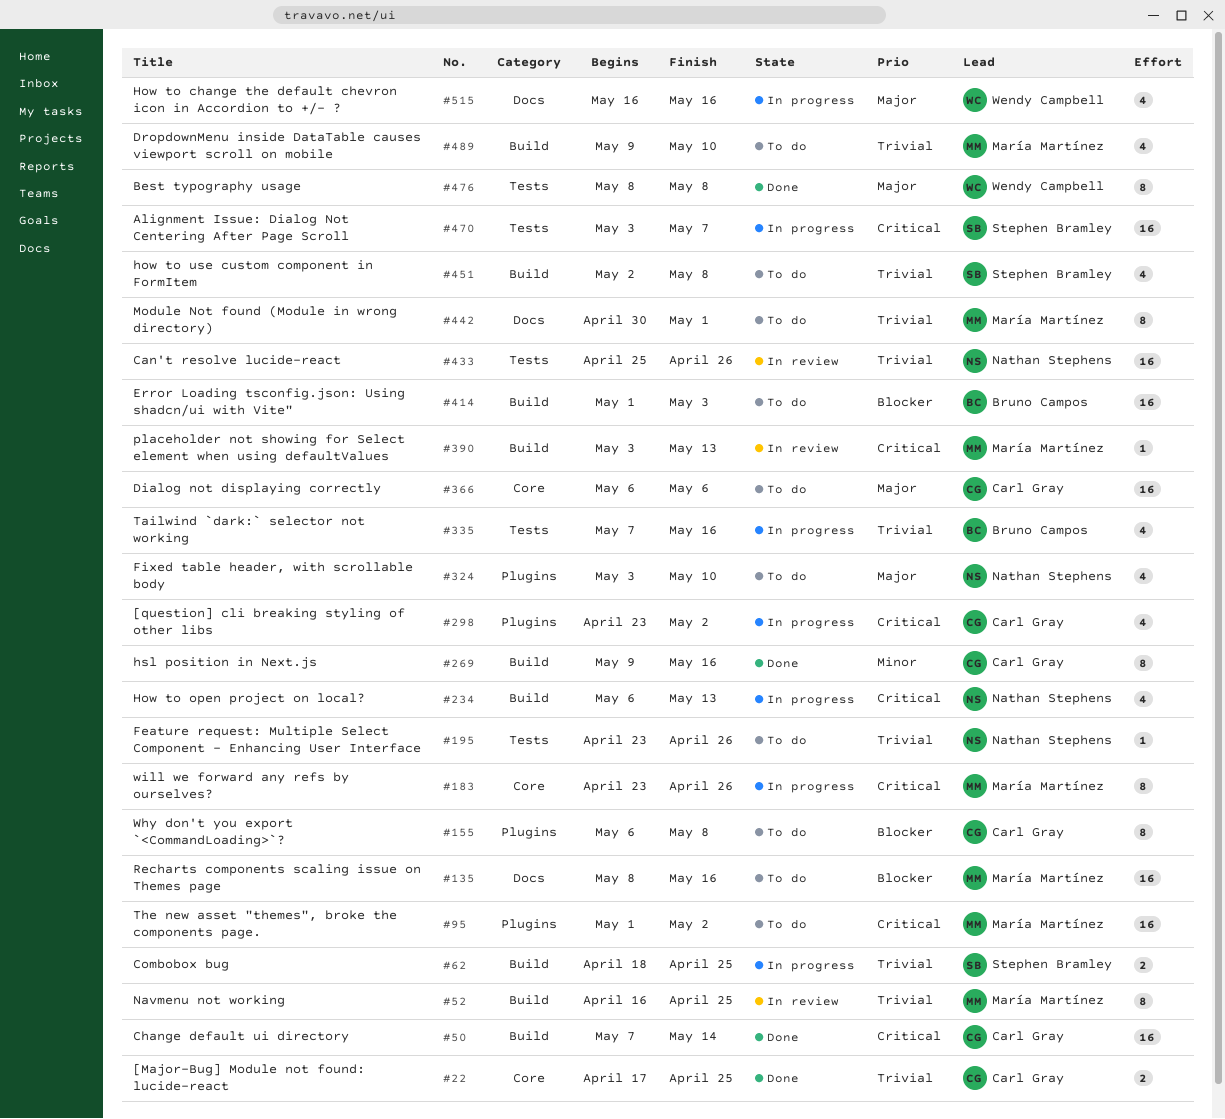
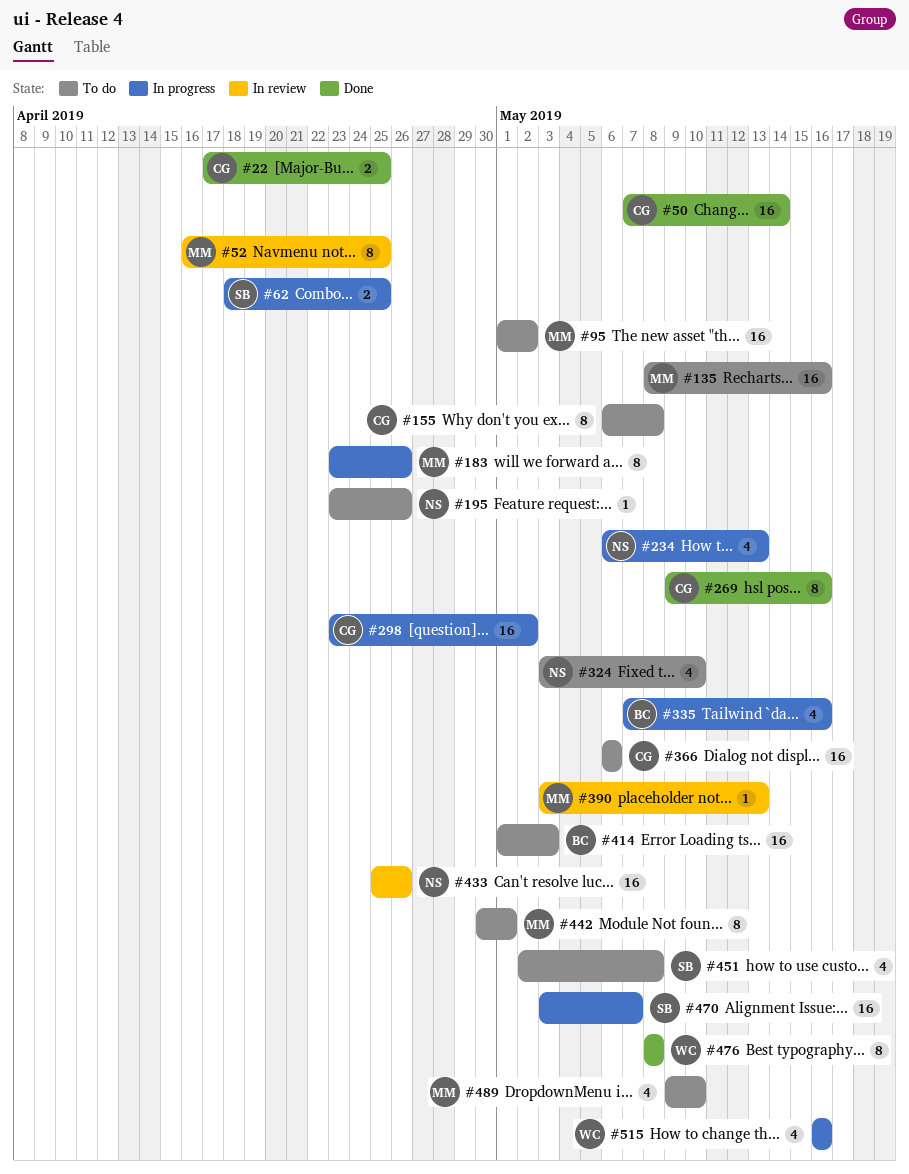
#298, estimate: 4 -> 16

